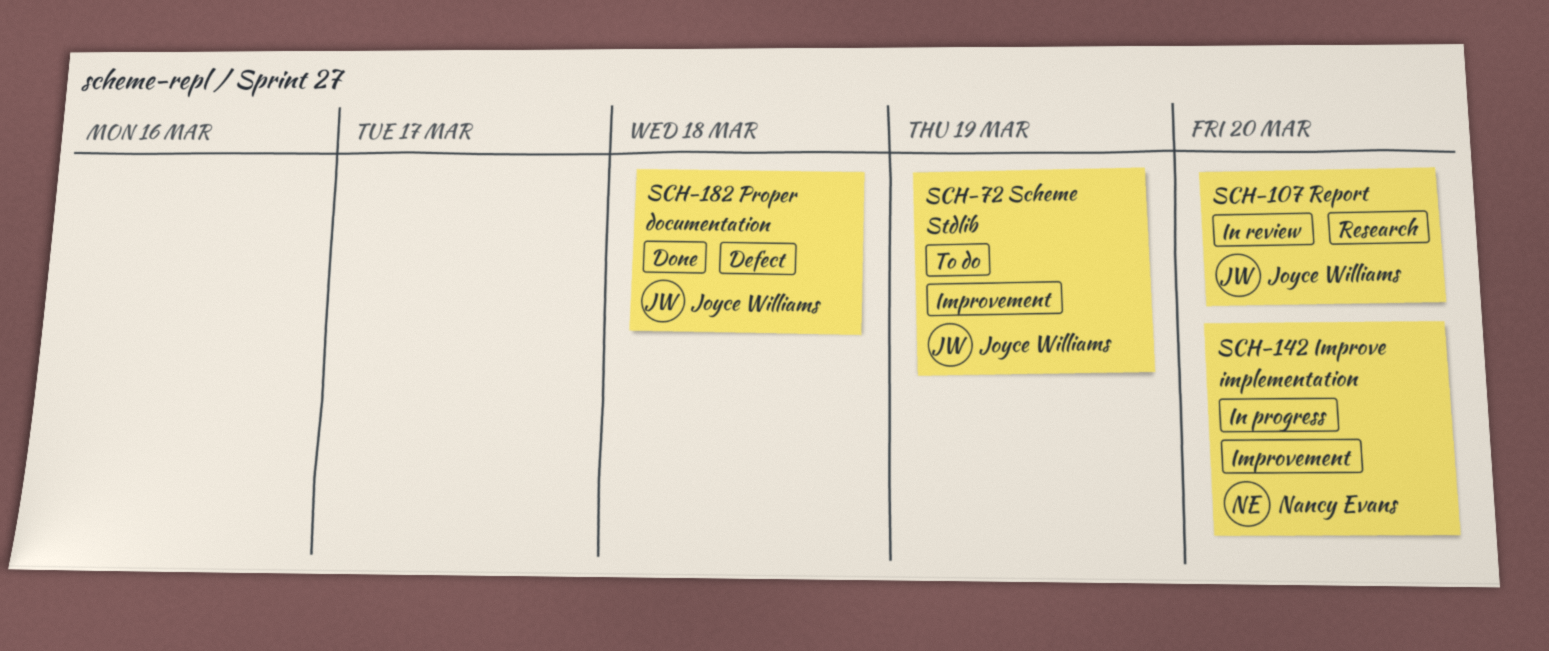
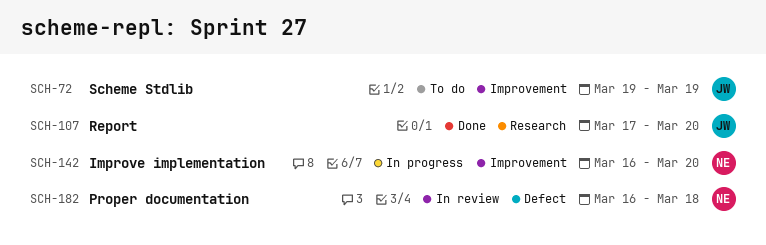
SCH-107, status: In review -> Done
SCH-182, status: Done -> In review
SCH-182, owner: Joyce Williams -> Nancy Evans

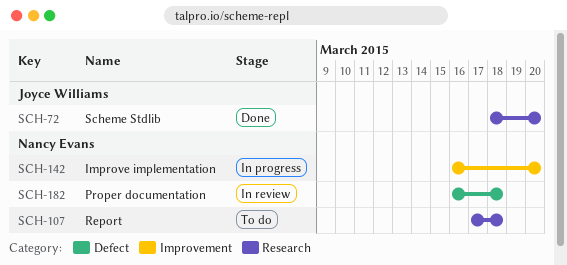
SCH-72, status: To do -> Done
SCH-72, label: Improvement -> Research
SCH-72, start: Mar 19 -> Mar 18
SCH-72, due: Mar 19 -> Mar 20
SCH-107, status: Done -> To do
SCH-107, owner: Joyce Williams -> Nancy Evans
SCH-107, due: Mar 20 -> Mar 18

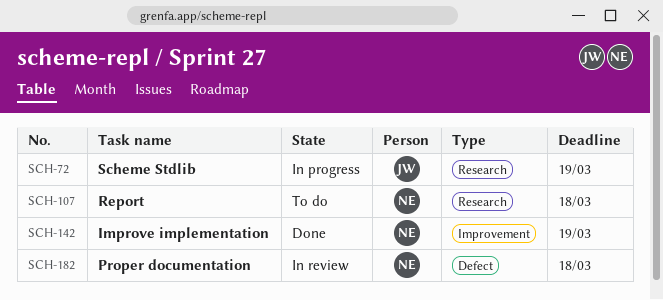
SCH-72, status: Done -> In progress
SCH-72, due: Mar 20 -> Mar 19
SCH-142, status: In progress -> Done
SCH-142, due: Mar 20 -> Mar 19

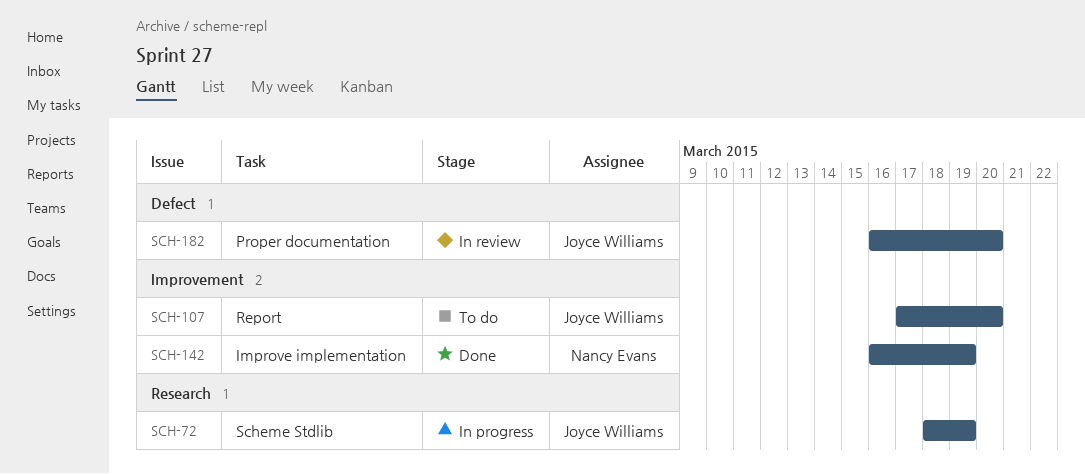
SCH-107, owner: Nancy Evans -> Joyce Williams
SCH-107, label: Research -> Improvement
SCH-107, due: Mar 18 -> Mar 20
SCH-182, owner: Nancy Evans -> Joyce Williams
SCH-182, due: Mar 18 -> Mar 20

